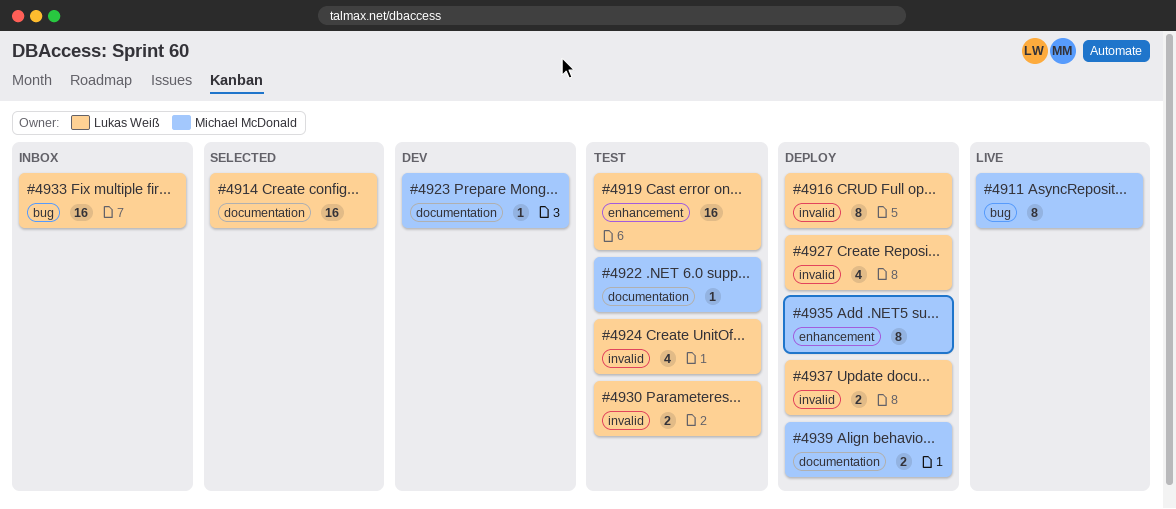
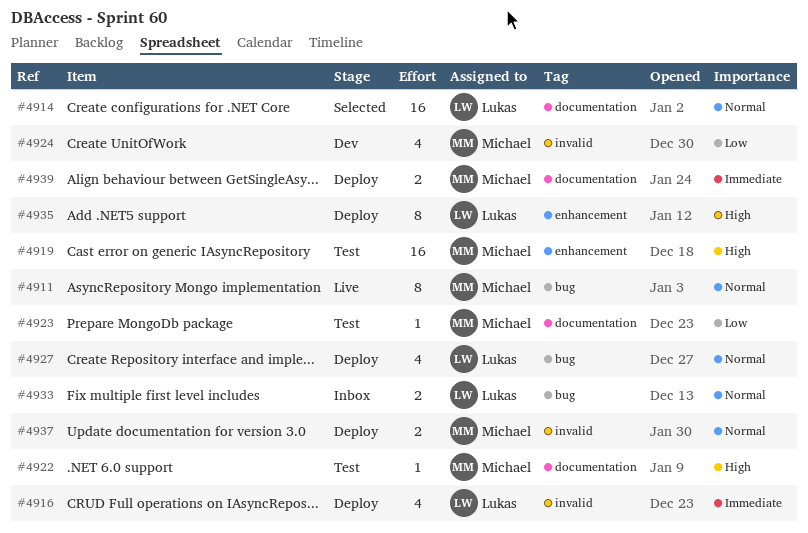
#4916, estimate: 8 -> 4
#4919, owner: Lukas Weiß -> Michael McDonald
#4923, status: Dev -> Test
#4924, status: Test -> Dev
#4924, owner: Lukas Weiß -> Michael McDonald
#4927, label: invalid -> bug
#4930: present -> none
#4933, estimate: 16 -> 2
#4935, owner: Michael McDonald -> Lukas Weiß
#4937, owner: Lukas Weiß -> Michael McDonald

